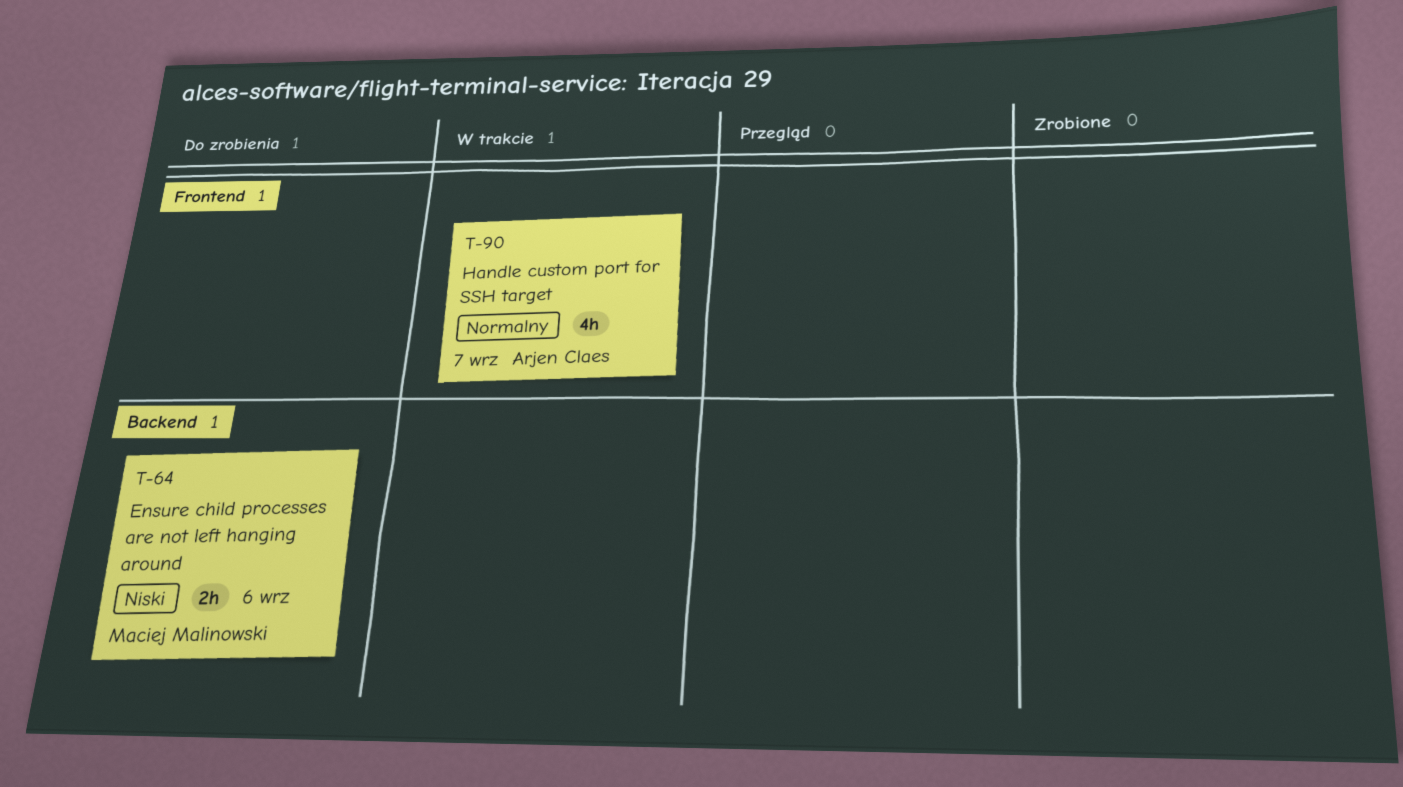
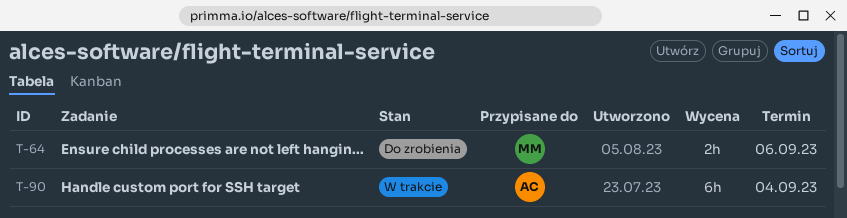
T-90, estimate: 4h -> 6h
T-90, due: Sep 7 -> Sep 4

